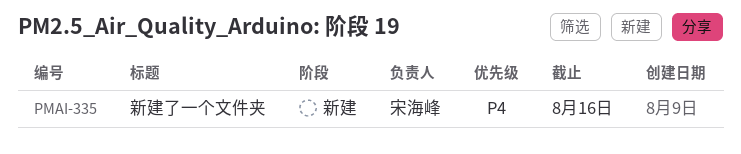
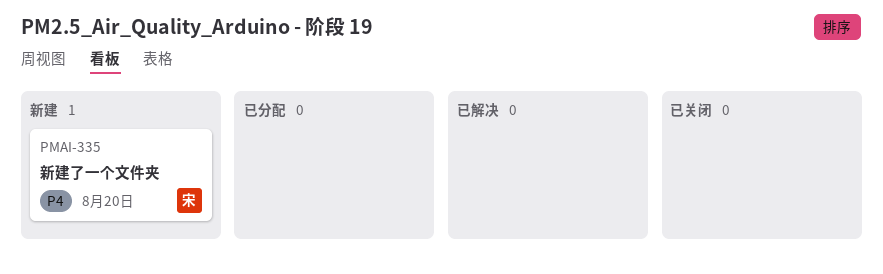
PMAI-335, due: Aug 16 -> Aug 20

